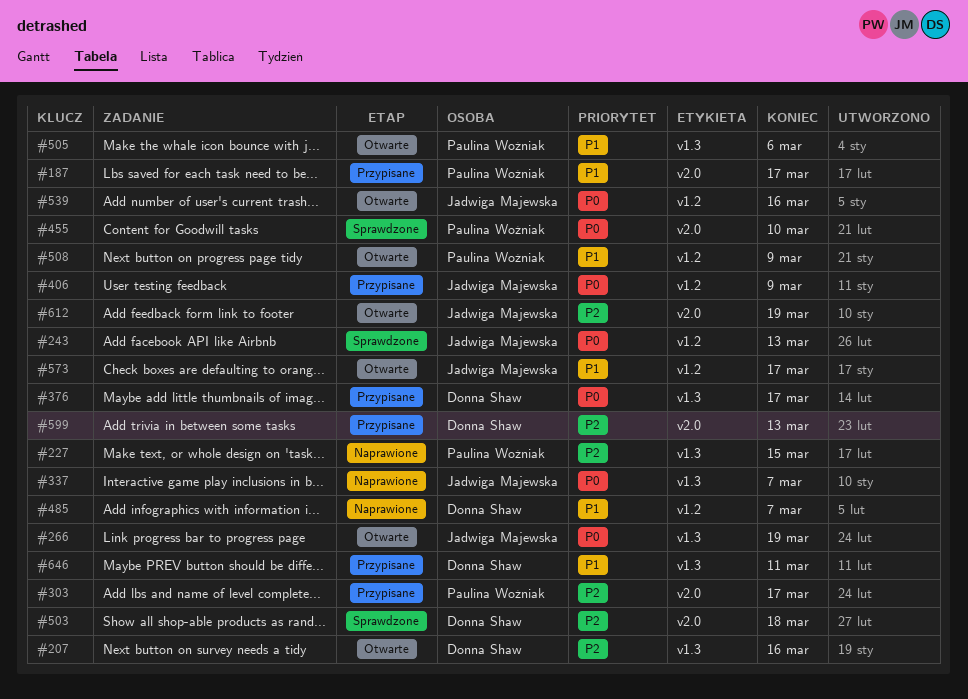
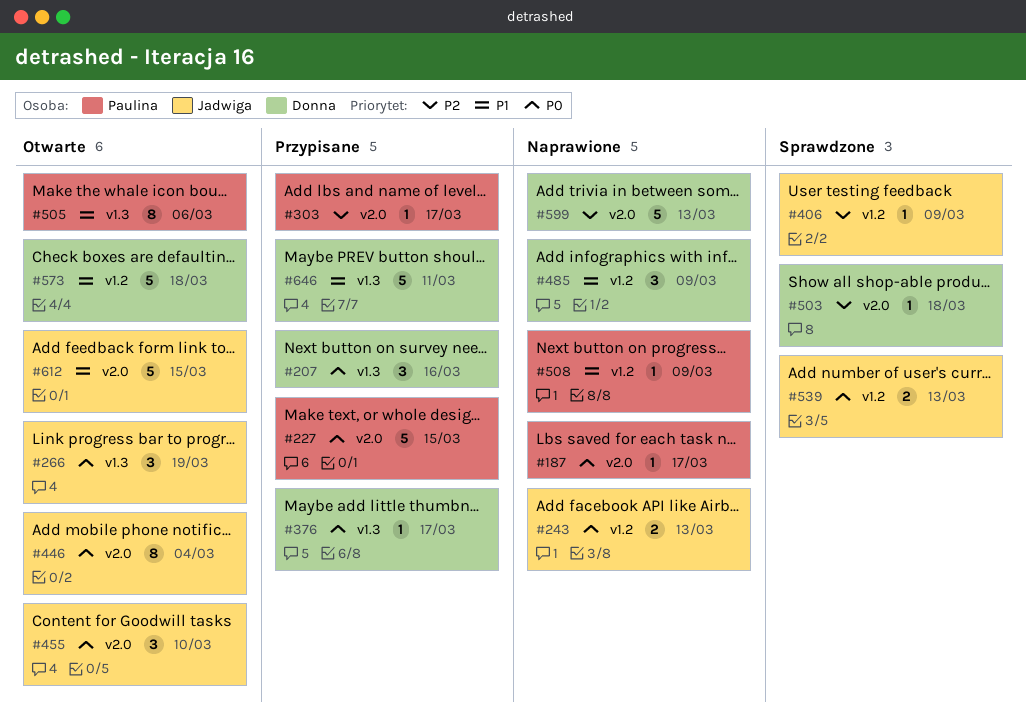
#187, status: Przypisane -> Naprawione
#187, priority: P1 -> P0
#207, status: Otwarte -> Przypisane
#207, priority: P2 -> P0
#227, status: Naprawione -> Przypisane
#227, priority: P2 -> P0
#227, label: v1.3 -> v2.0
#243, status: Sprawdzone -> Naprawione
#337: present -> none
#406, status: Przypisane -> Sprawdzone
#406, priority: P0 -> P2
#446: none -> present
#455, status: Sprawdzone -> Otwarte
#455, owner: Paulina Woźniak -> Jadwiga Majewska
#485, due: Mar 7 -> Mar 9
#508, status: Otwarte -> Naprawione
#539, status: Otwarte -> Sprawdzone
#539, due: Mar 16 -> Mar 13
#573, owner: Jadwiga Majewska -> Donna Shaw
#573, due: Mar 17 -> Mar 18
#599, status: Przypisane -> Naprawione
#612, priority: P2 -> P1
#612, due: Mar 19 -> Mar 15

